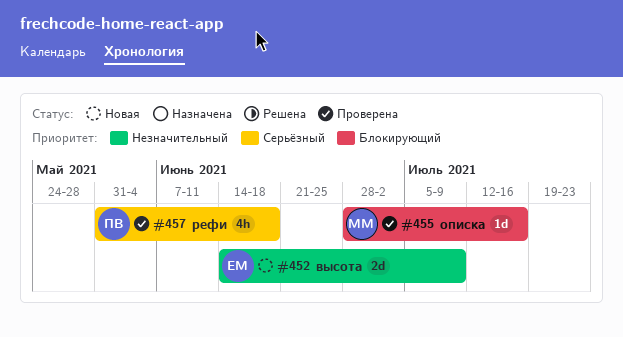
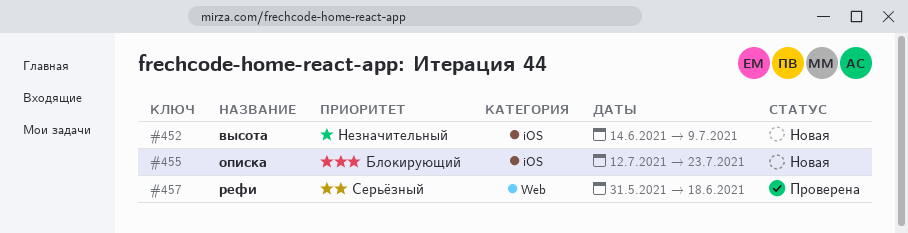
#455, status: Проверена -> Новая
#455, start: Jun 28 -> Jul 12
#455, due: Jul 16 -> Jul 23

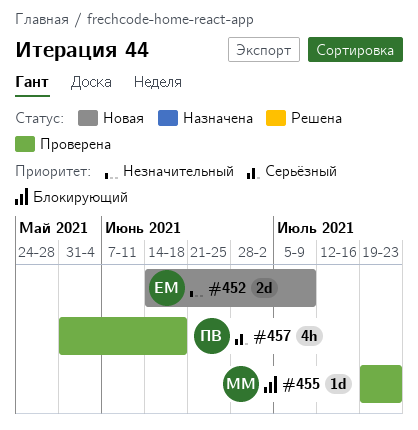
#455, status: Новая -> Проверена
#455, start: Jul 12 -> Jul 19

